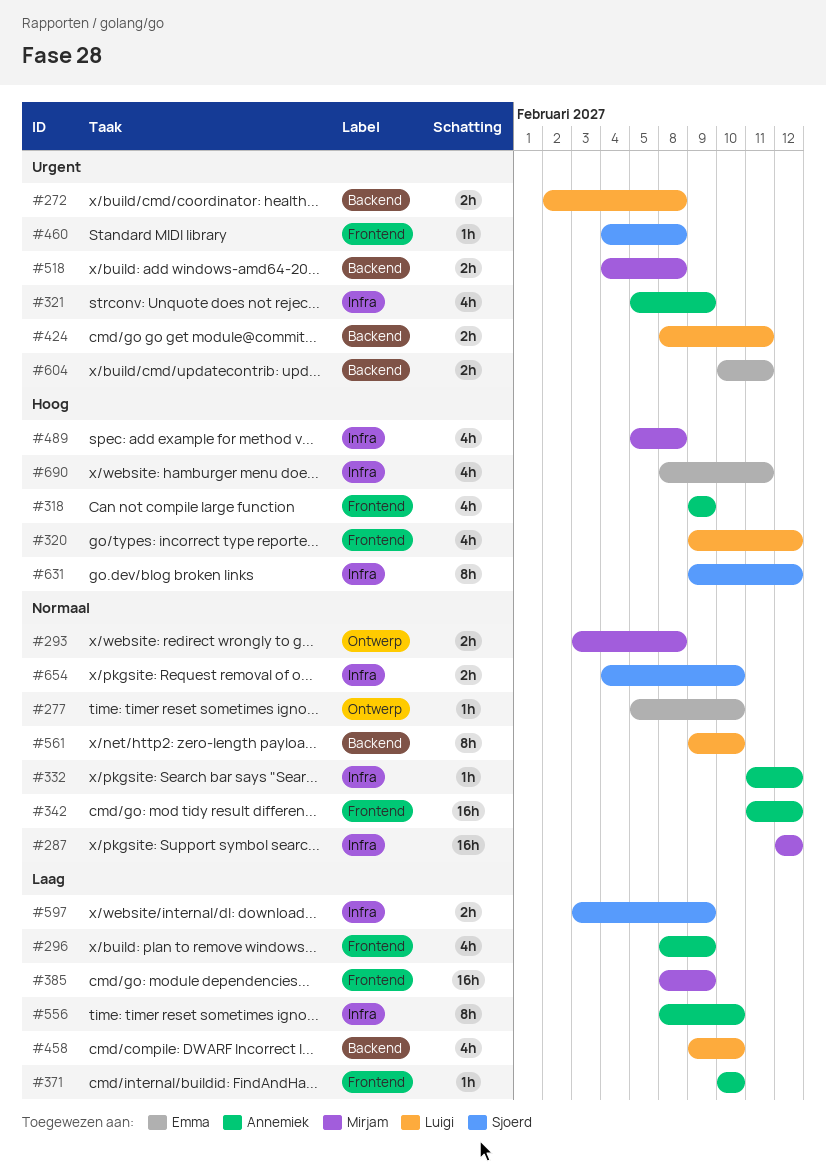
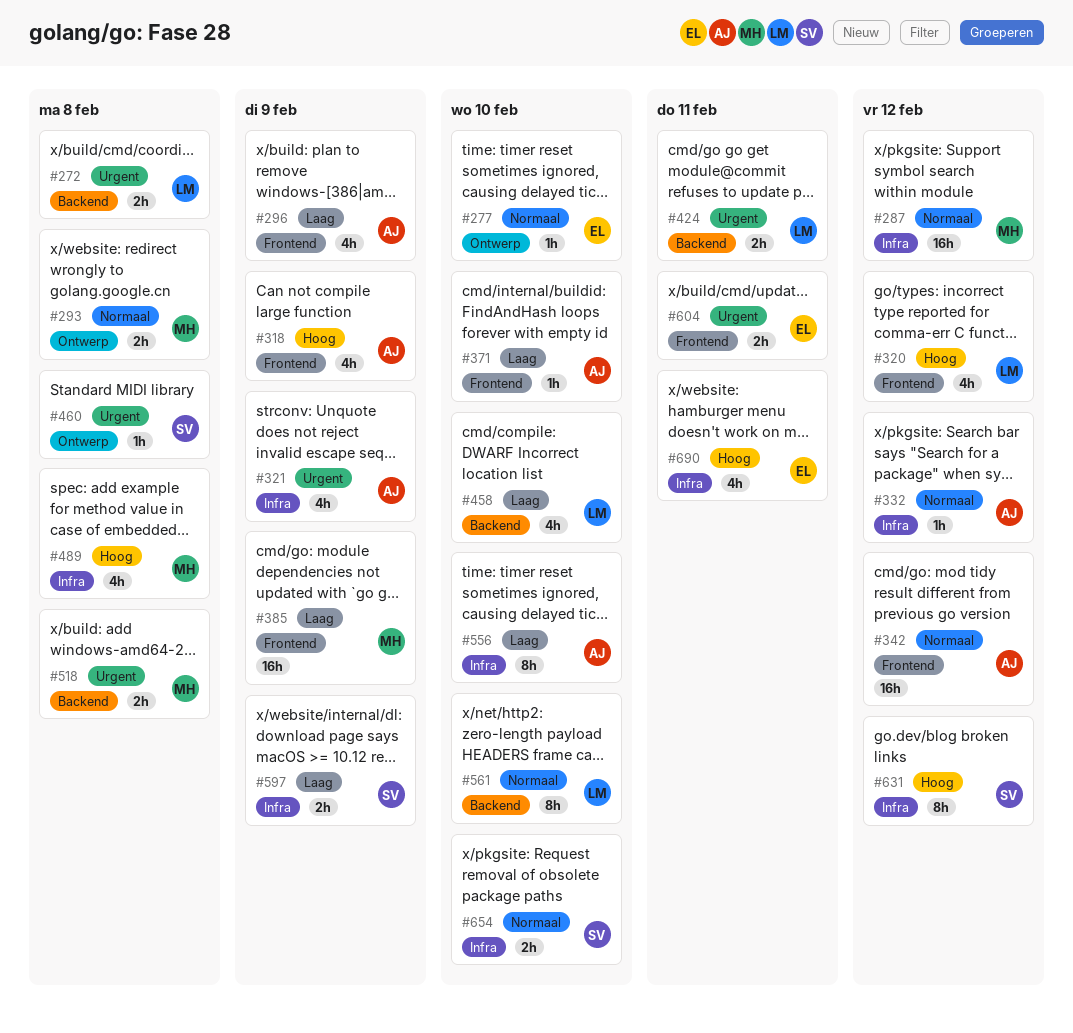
#460, label: Frontend -> Ontwerp
#604, label: Backend -> Frontend

